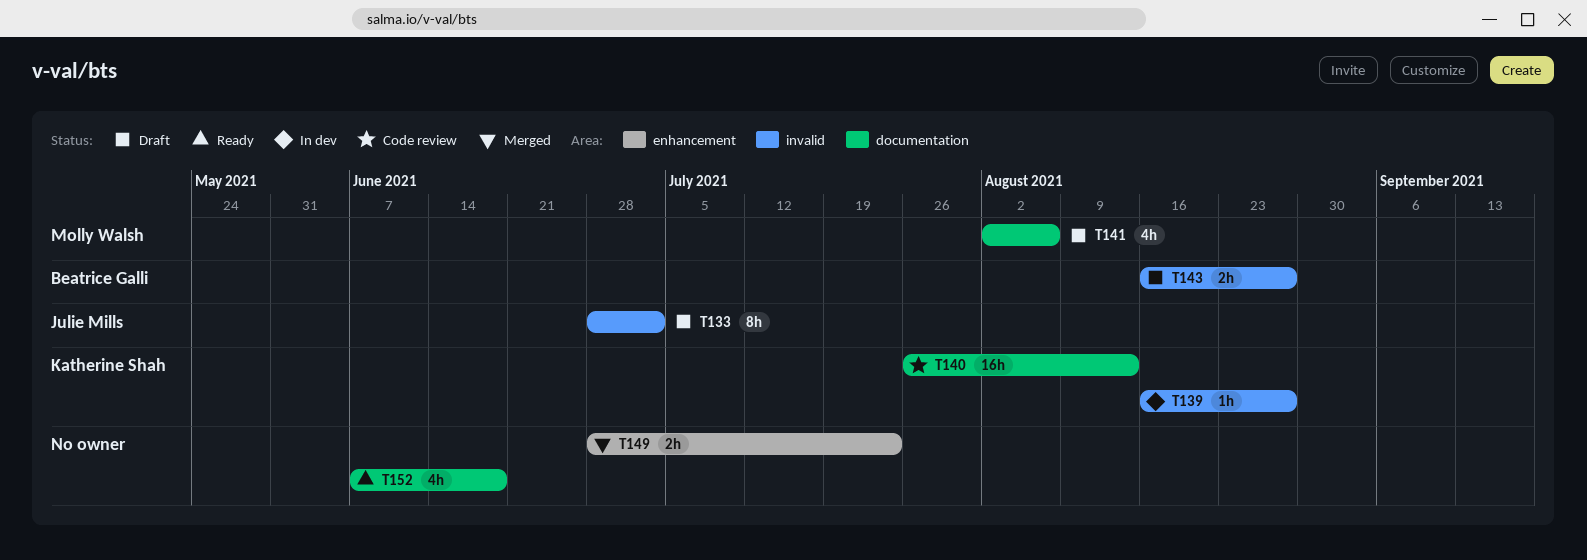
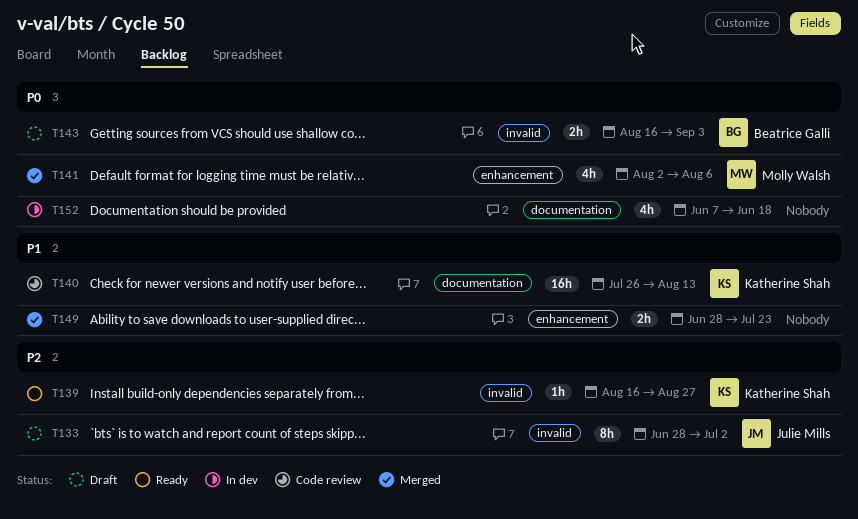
T139, status: In dev -> Ready
T141, status: Draft -> Merged
T141, label: documentation -> enhancement
T143, due: Aug 27 -> Sep 3
T152, status: Ready -> In dev

